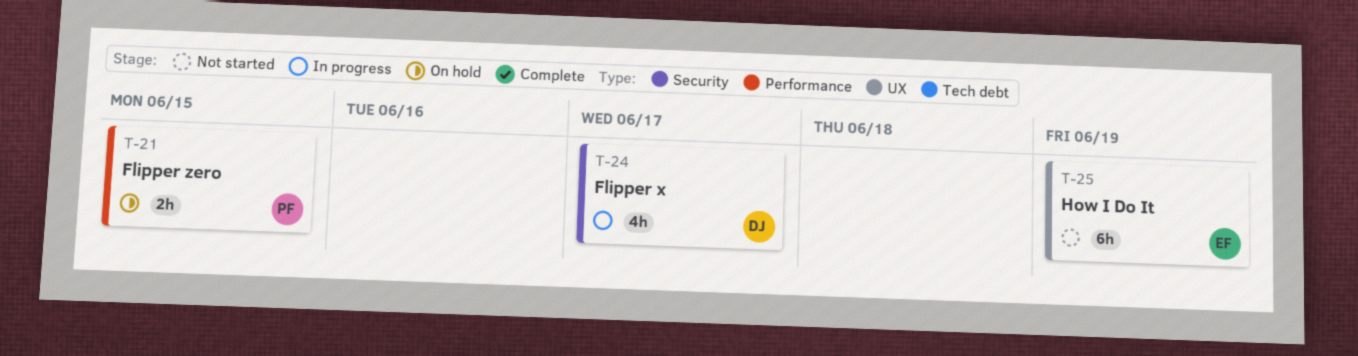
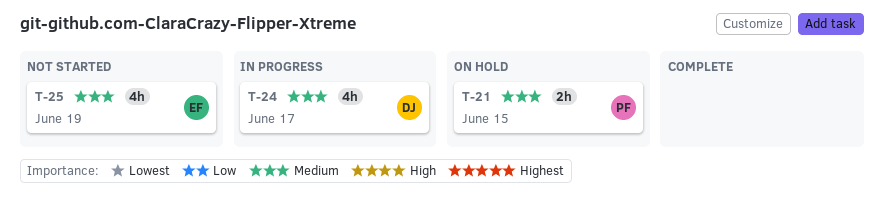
T-25, estimate: 6h -> 4h

